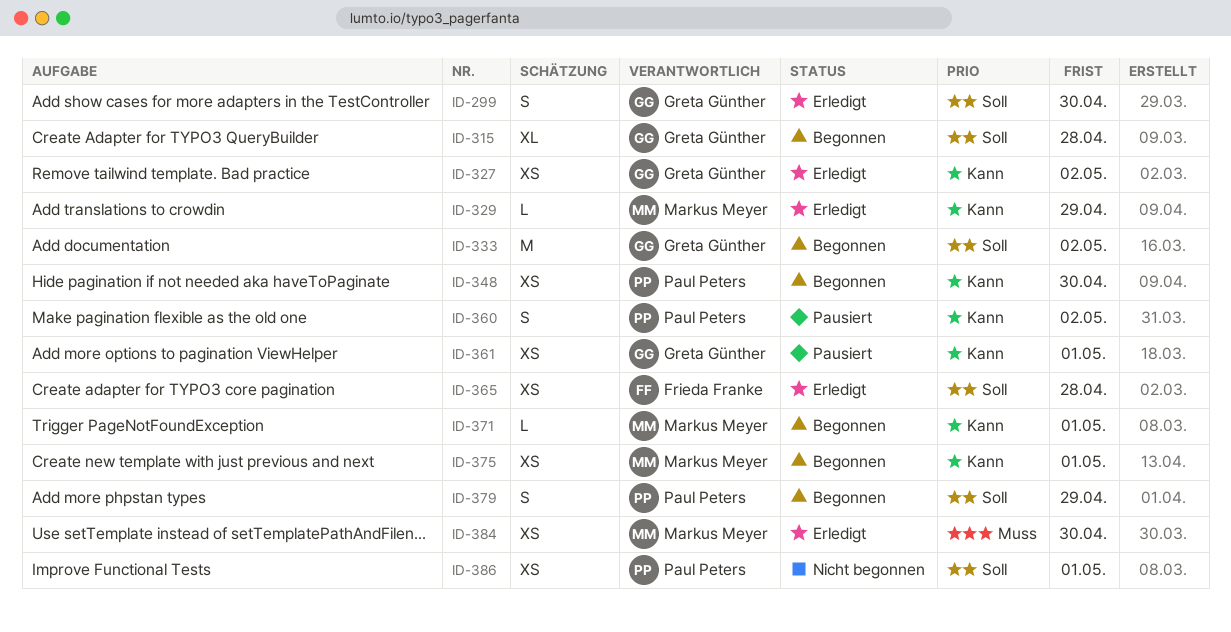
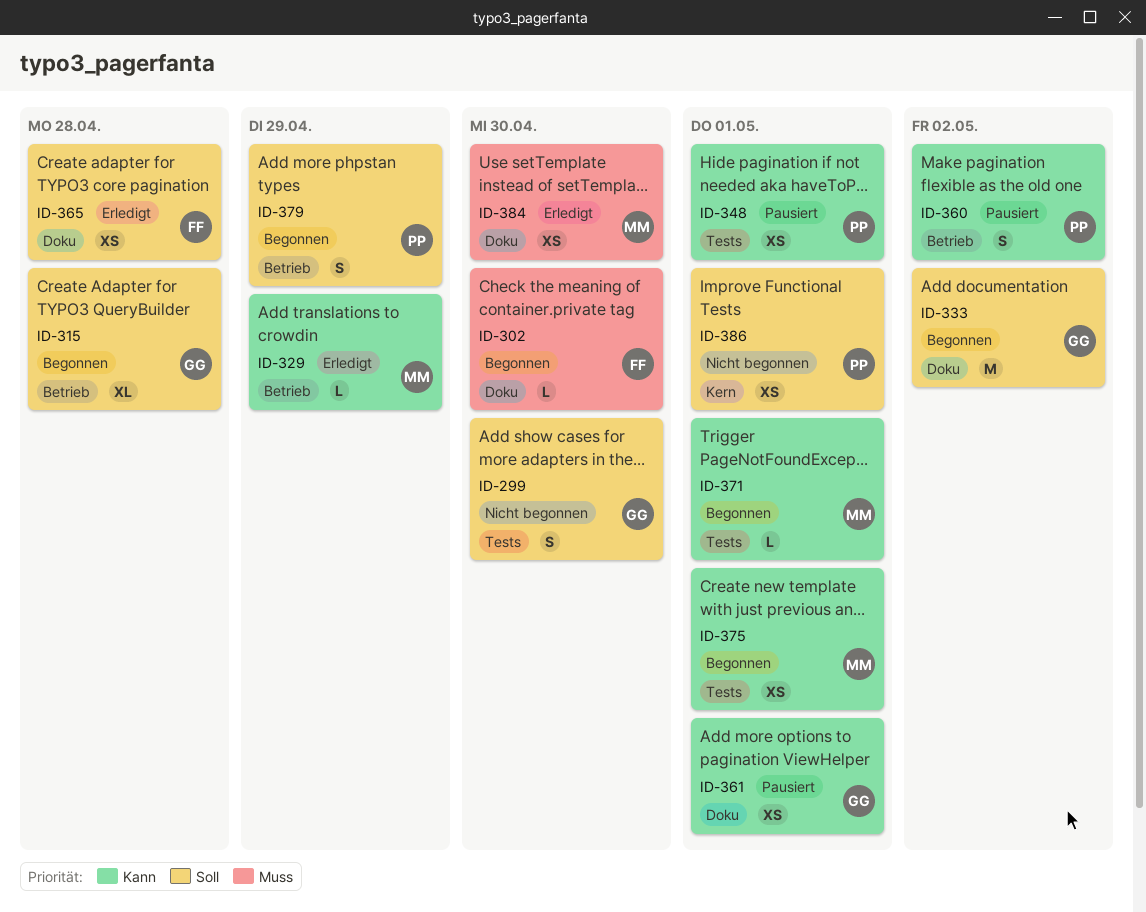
ID-299, status: Erledigt -> Nicht begonnen
ID-302: none -> present
ID-327: present -> none
ID-348, status: Begonnen -> Pausiert
ID-348, due: Apr 30 -> May 1

